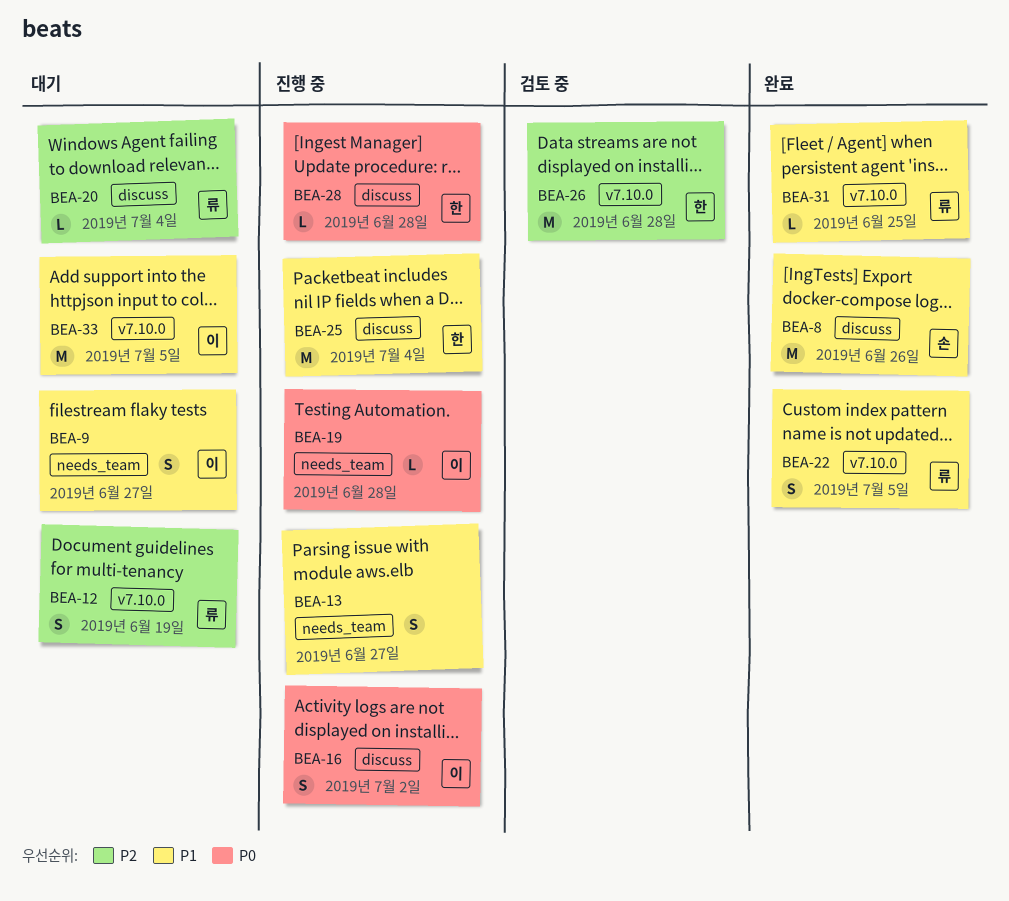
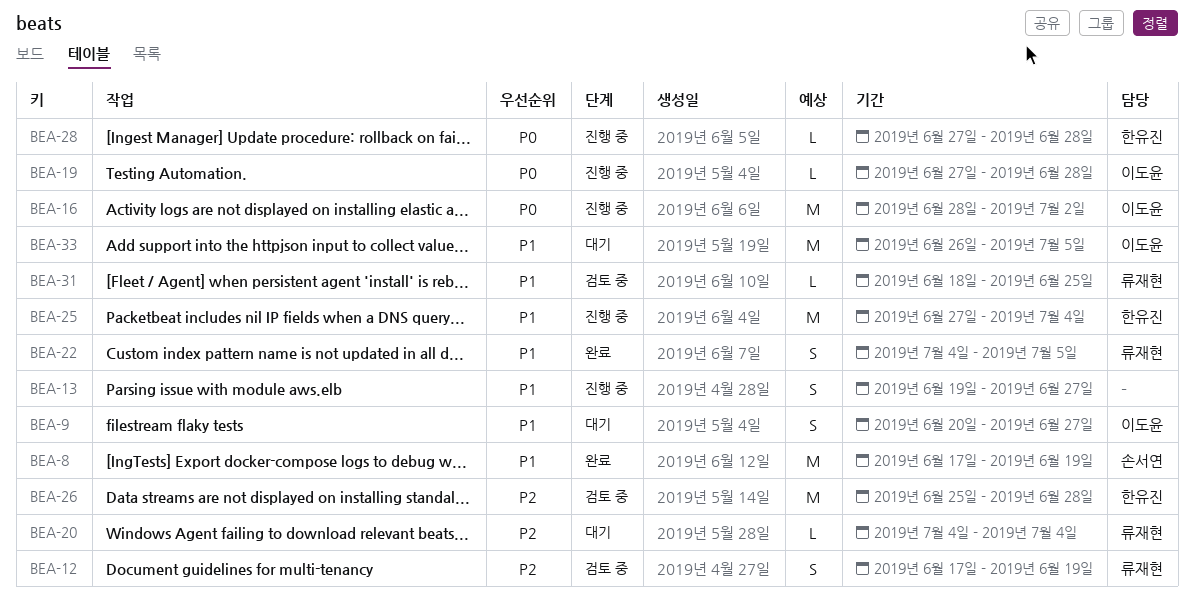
BEA-8, due: Jun 26 -> Jun 19
BEA-12, status: 대기 -> 검토 중
BEA-16, estimate: S -> M
BEA-31, status: 완료 -> 검토 중

